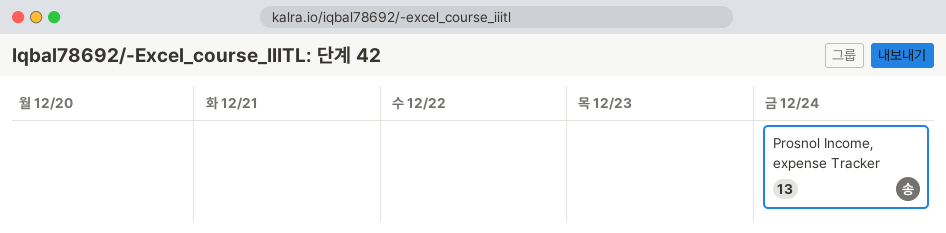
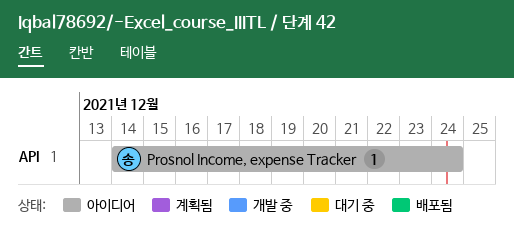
Prosnol Income, expense Tracker, estimate: 13 -> 1

